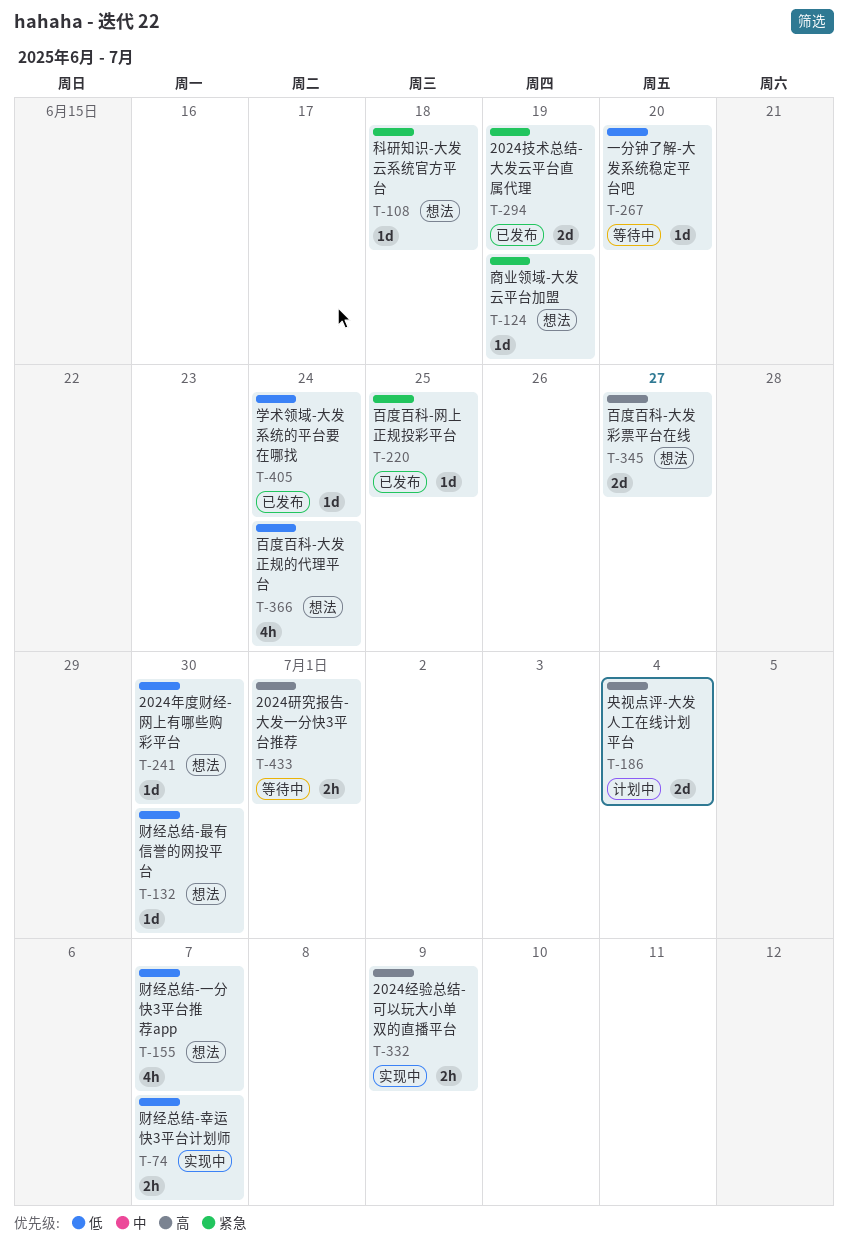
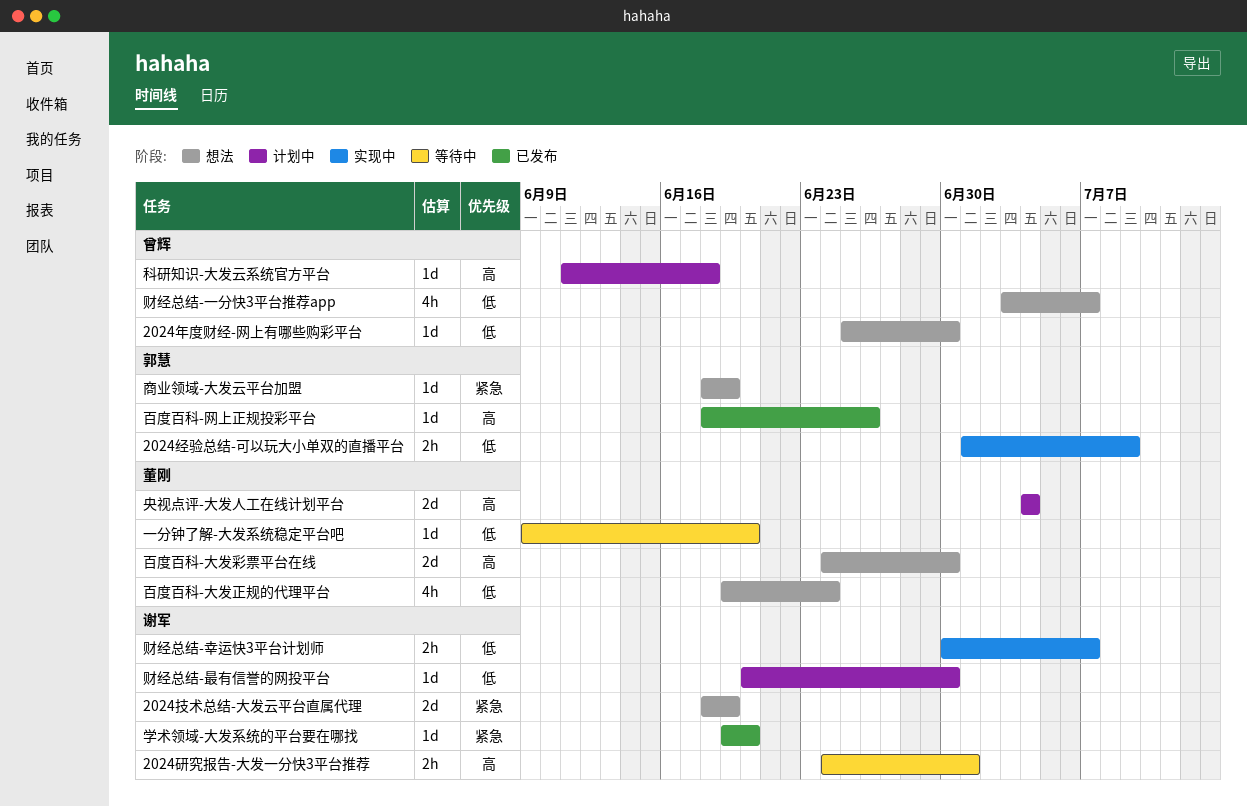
2024技术总结-大发云平台直属代理, status: 已发布 -> 想法
2024经验总结-可以玩大小单双的直播平台, priority: 高 -> 低
学术领域-大发系统的平台要在哪找, priority: 低 -> 紧急
学术领域-大发系统的平台要在哪找, due: Jun 24 -> Jun 20
百度百科-大发彩票平台在线, due: Jun 27 -> Jun 30
百度百科-网上正规投彩平台, priority: 紧急 -> 高
百度百科-网上正规投彩平台, due: Jun 25 -> Jun 26
科研知识-大发云系统官方平台, status: 想法 -> 计划中
科研知识-大发云系统官方平台, priority: 紧急 -> 高
财经总结-最有信誉的网投平台, status: 想法 -> 计划中

